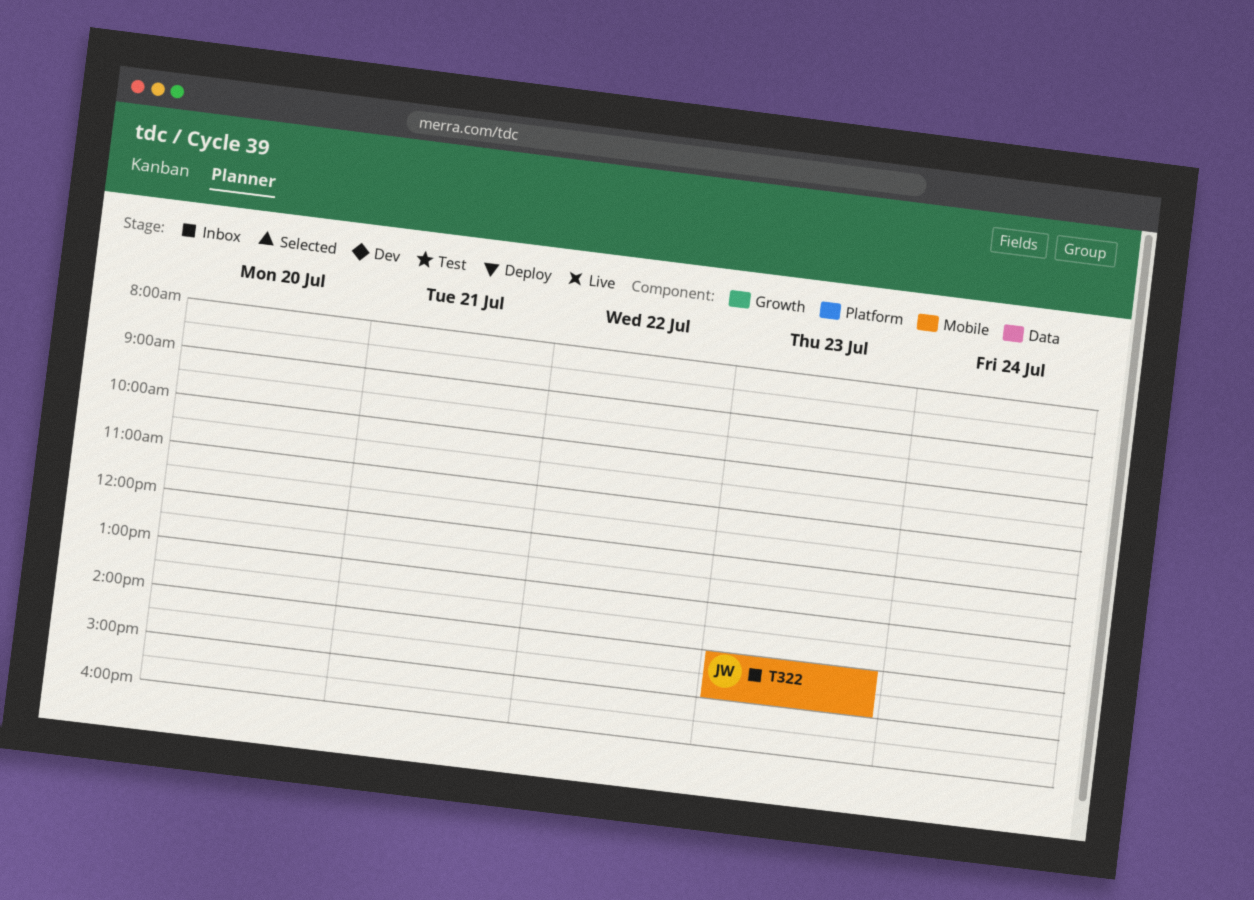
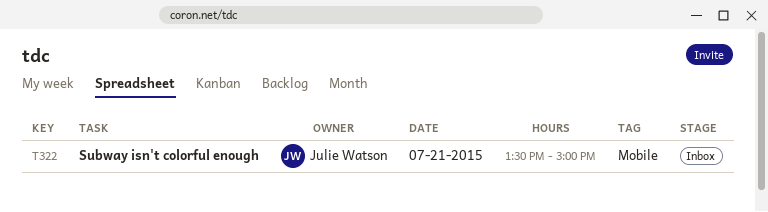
T322, day: Jul 23 -> Jul 21
T322, begins: 14:00 -> 13:30

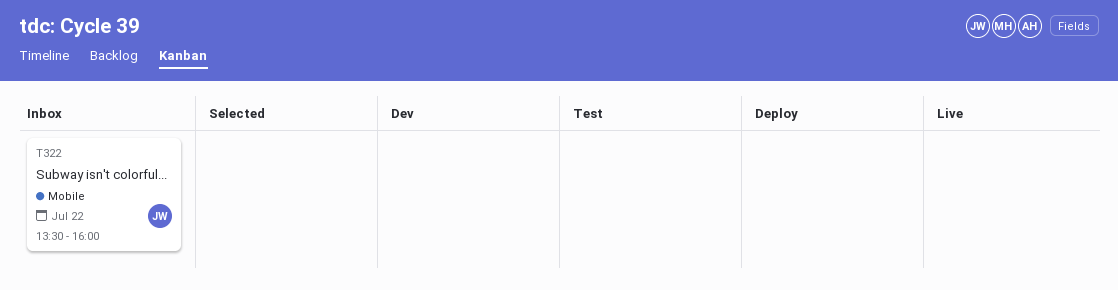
T322, day: Jul 21 -> Jul 22
T322, ends: 15:00 -> 16:00

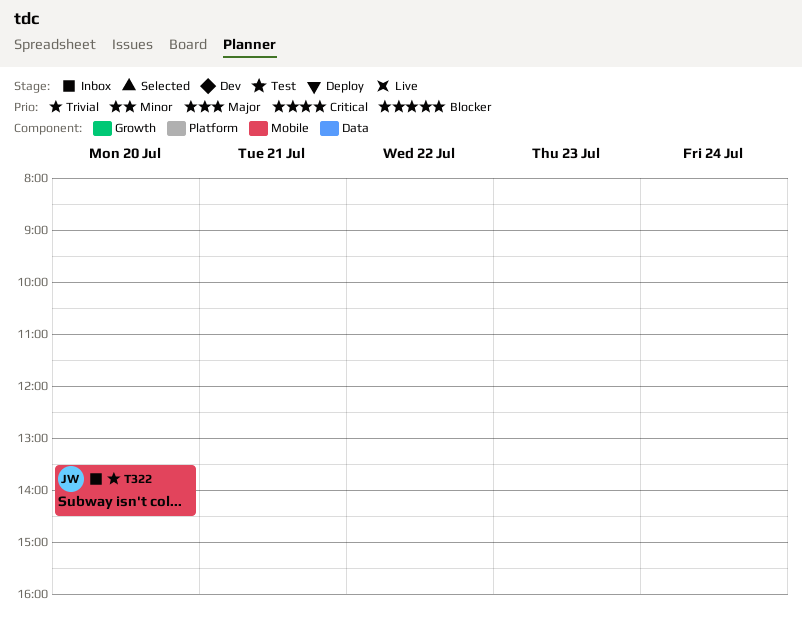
T322, day: Jul 22 -> Jul 20
T322, ends: 16:00 -> 14:30

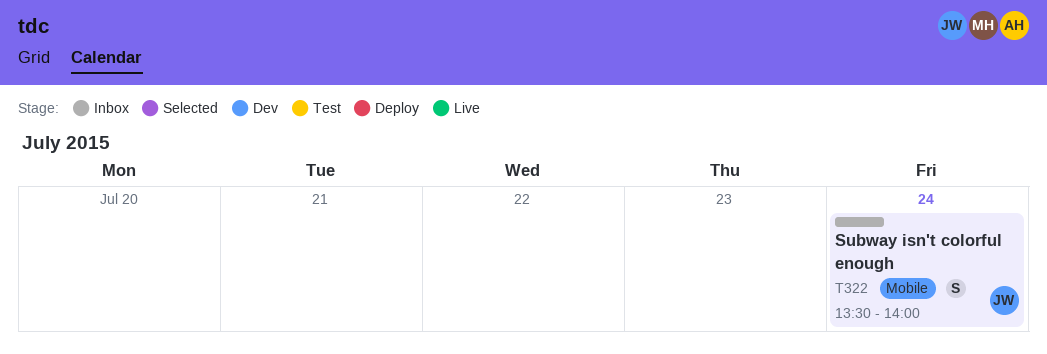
T322, day: Jul 20 -> Jul 24
T322, ends: 14:30 -> 14:00

